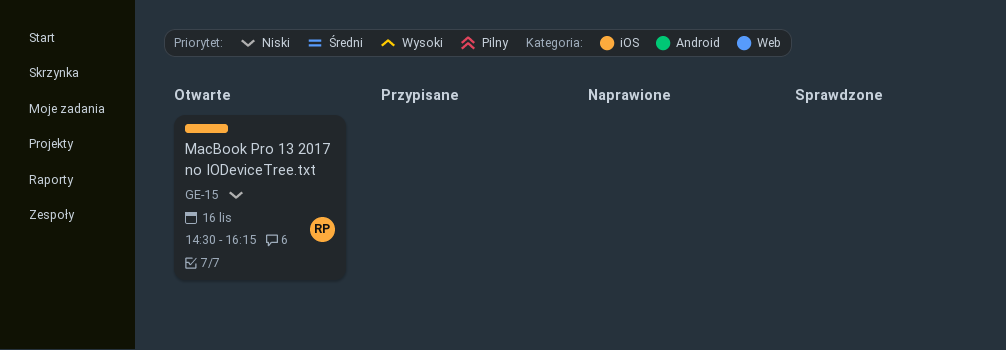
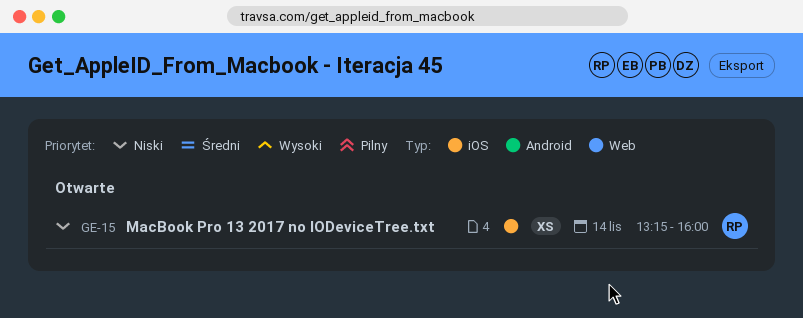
GE-15, day: Nov 16 -> Nov 14
GE-15, begins: 14:30 -> 13:15
GE-15, ends: 16:15 -> 16:00

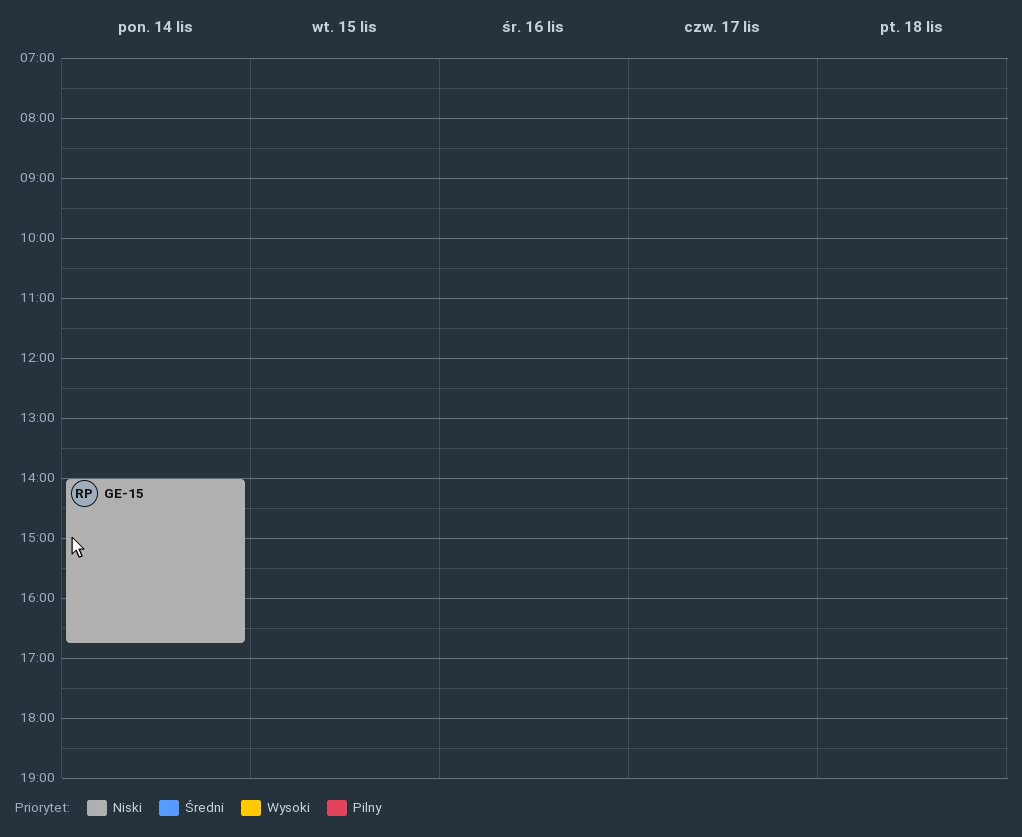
GE-15, begins: 13:15 -> 14:00
GE-15, ends: 16:00 -> 16:45

